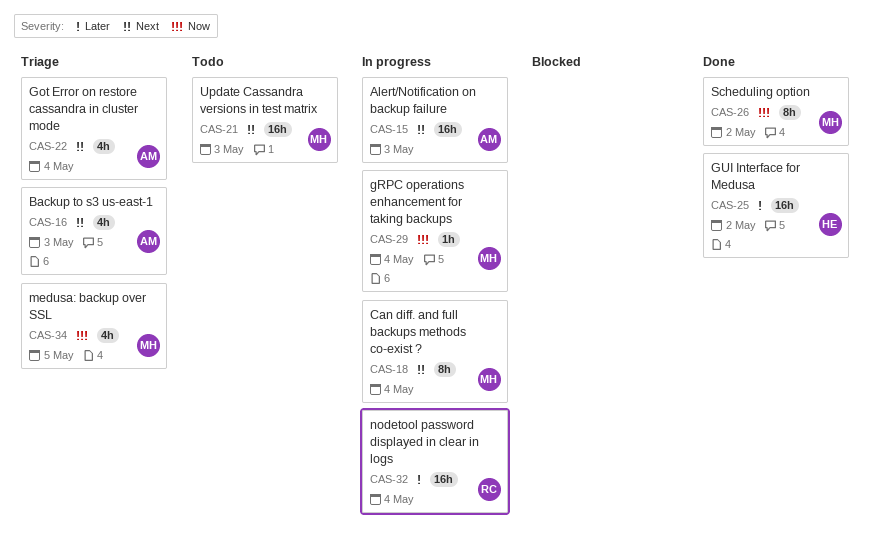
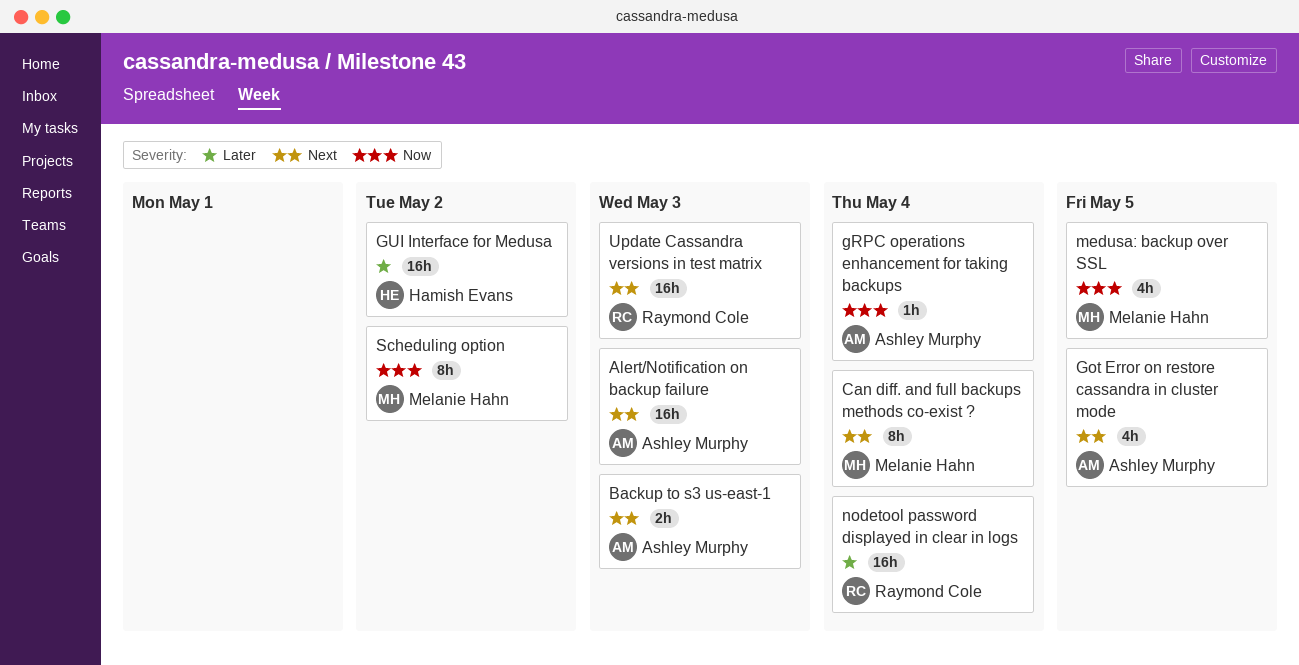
Backup to s3 us-east-1, estimate: 4h -> 2h
Got Error on restore cassandra in cluster mode, due: May 4 -> May 5
gRPC operations enhancement for taking backups, owner: Melanie Hahn -> Ashley Murphy
Update Cassandra versions in test matrix, owner: Melanie Hahn -> Raymond Cole

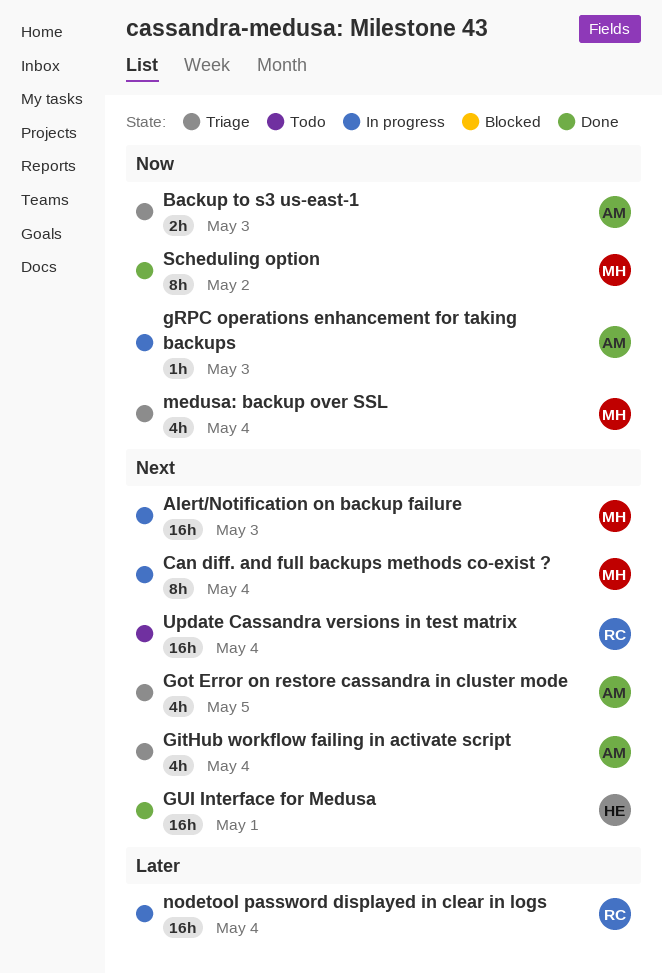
Alert/Notification on backup failure, owner: Ashley Murphy -> Melanie Hahn
Backup to s3 us-east-1, priority: Next -> Now
GitHub workflow failing in activate script: none -> present
gRPC operations enhancement for taking backups, due: May 4 -> May 3
GUI Interface for Medusa, priority: Later -> Next
GUI Interface for Medusa, due: May 2 -> May 1
medusa: backup over SSL, due: May 5 -> May 4
Update Cassandra versions in test matrix, due: May 3 -> May 4

